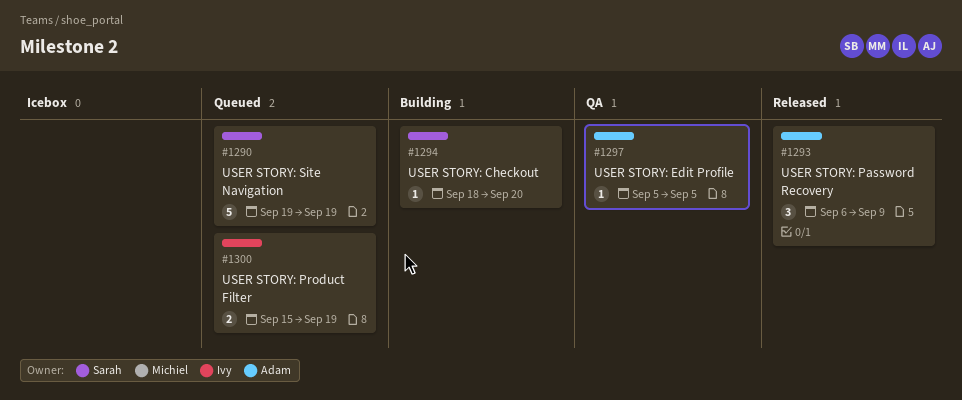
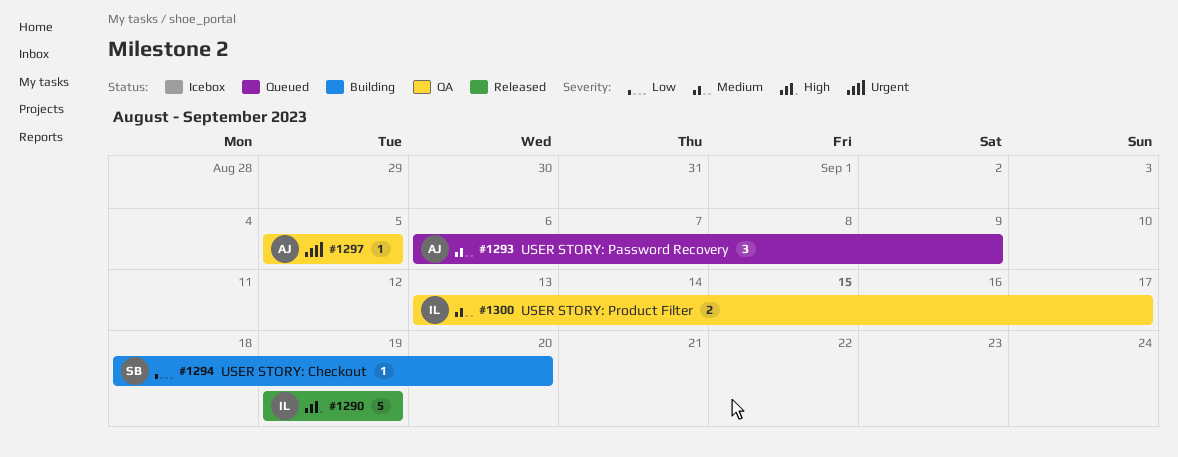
#1290, status: Queued -> Released
#1290, owner: Sarah -> Ivy
#1293, status: Released -> Queued
#1300, status: Queued -> QA
#1300, start: Sep 15 -> Sep 13
#1300, due: Sep 19 -> Sep 17

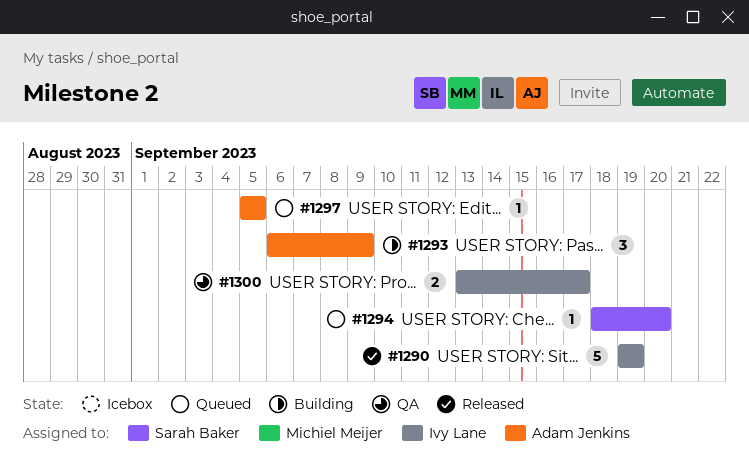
#1293, status: Queued -> Building
#1294, status: Building -> Queued
#1297, status: QA -> Queued

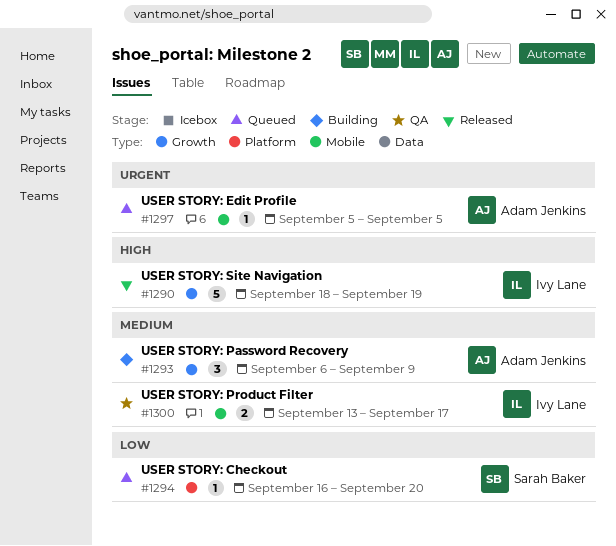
#1290, start: Sep 19 -> Sep 18
#1294, start: Sep 18 -> Sep 16

